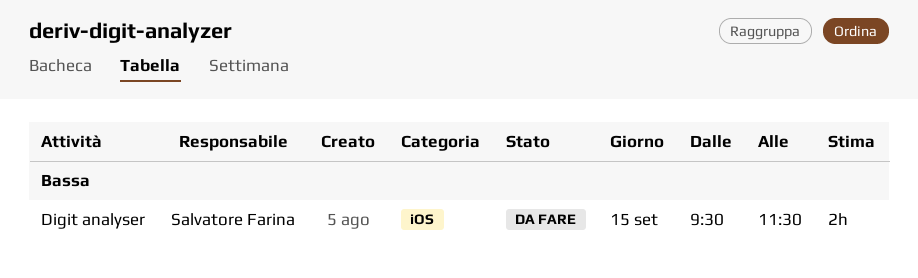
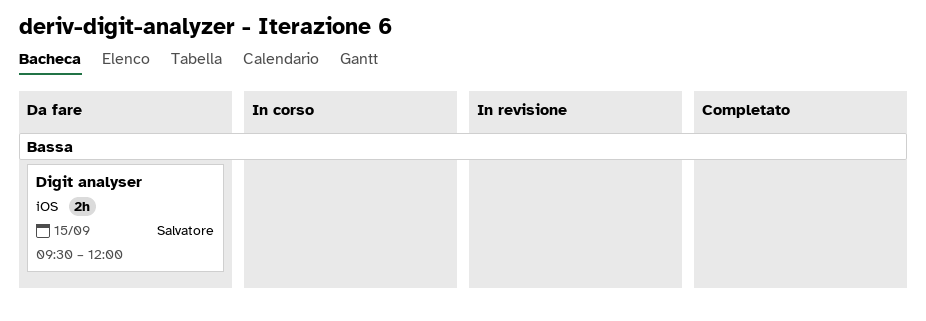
Digit analyser, ends: 11:30 -> 12:00

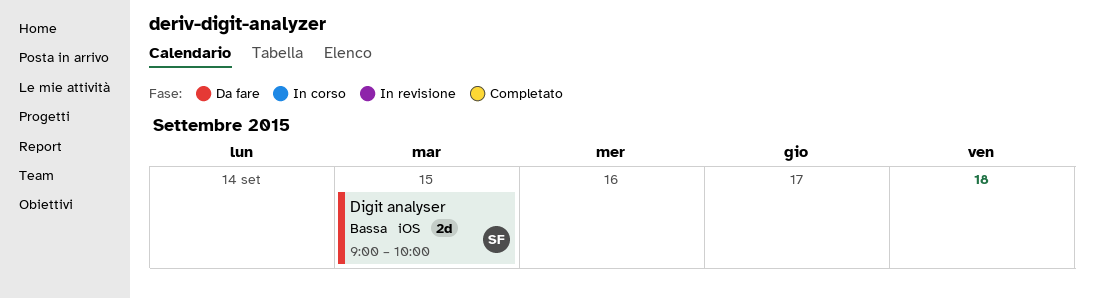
Digit analyser, estimate: 2h -> 2d
Digit analyser, begins: 09:30 -> 09:00
Digit analyser, ends: 12:00 -> 10:00

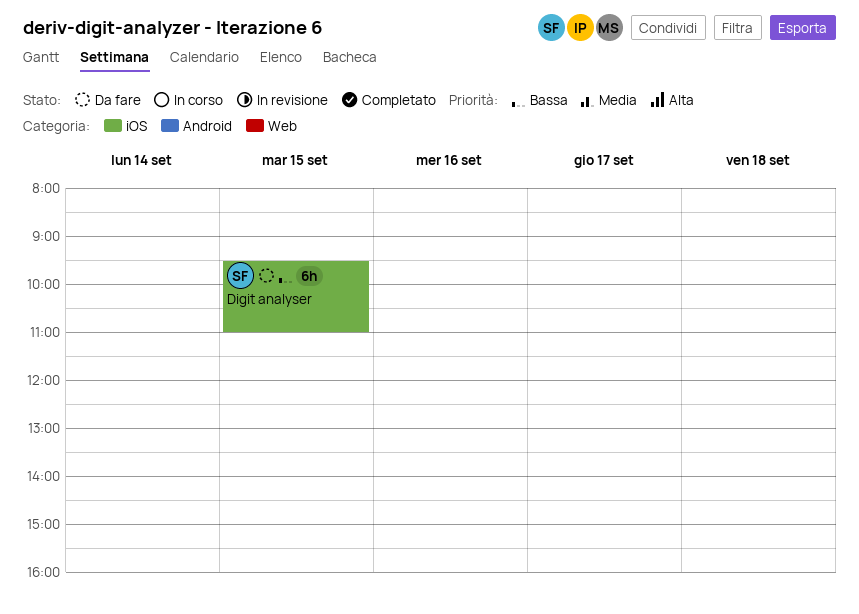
Digit analyser, estimate: 2d -> 6h
Digit analyser, begins: 09:00 -> 09:30
Digit analyser, ends: 10:00 -> 11:00

